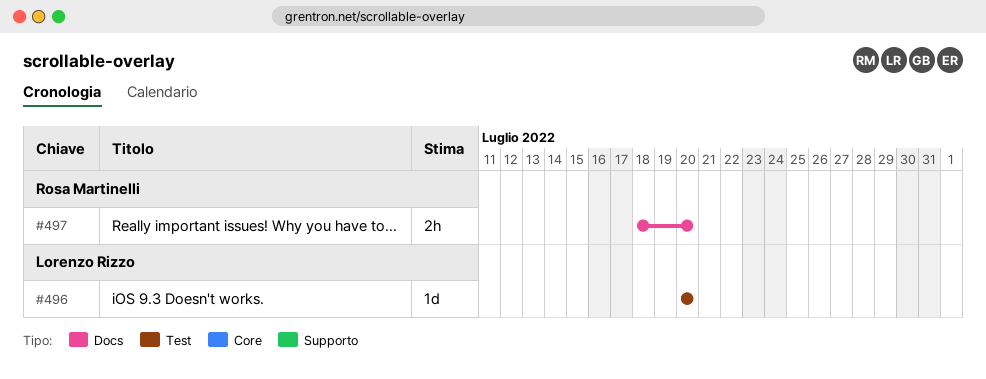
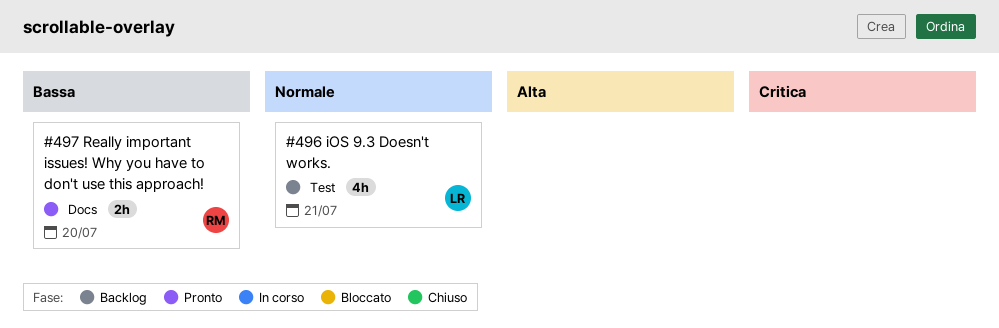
#496, estimate: 1d -> 4h
#496, due: Jul 20 -> Jul 21

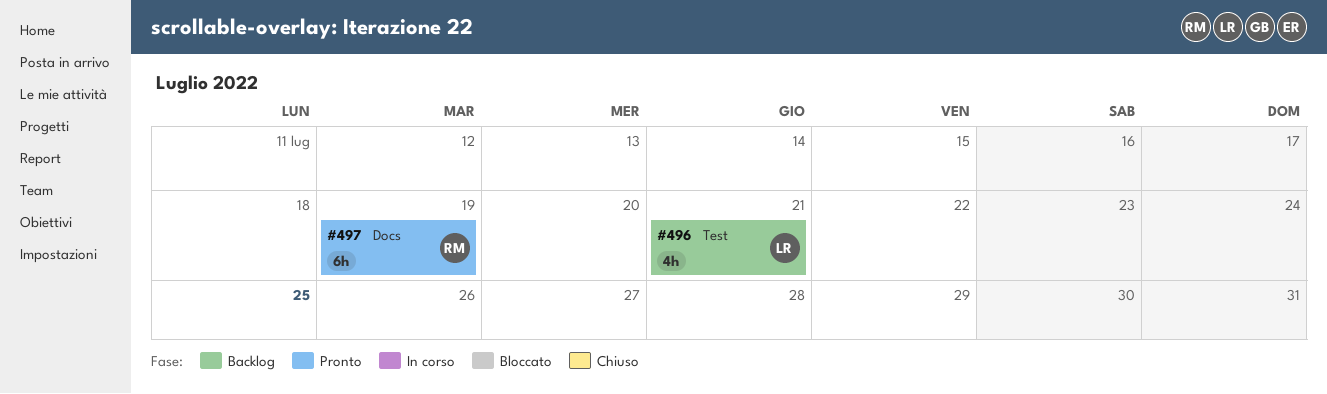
#497, estimate: 2h -> 6h
#497, due: Jul 20 -> Jul 19

